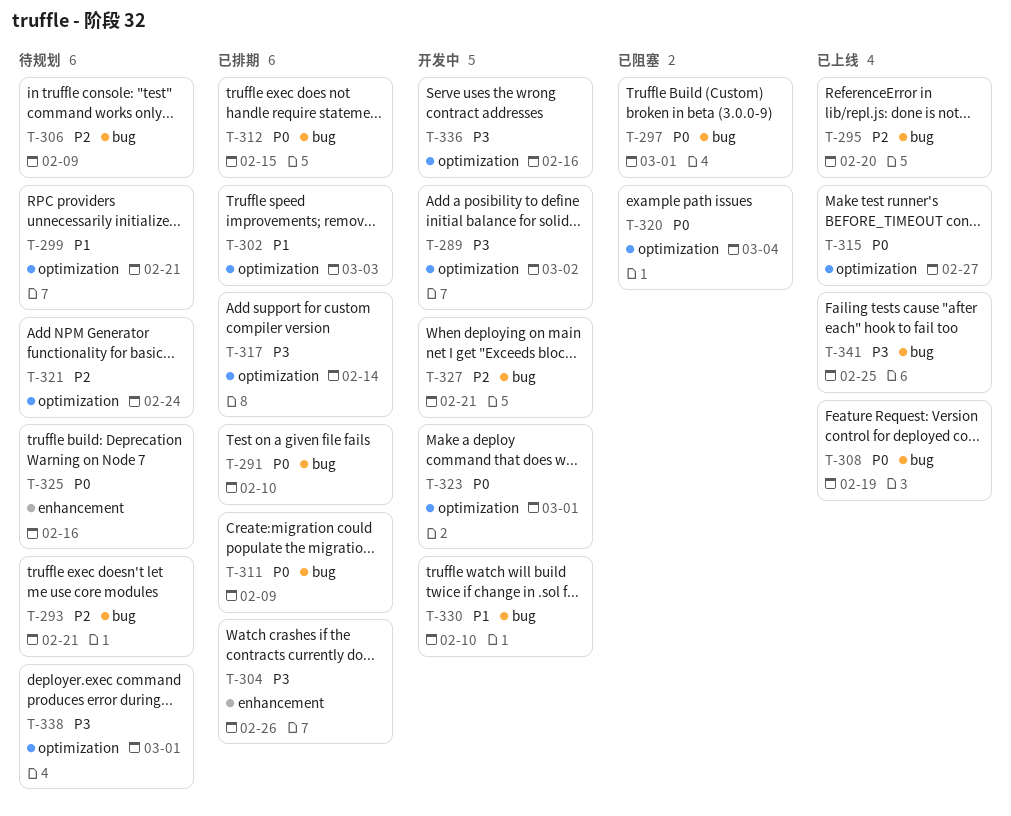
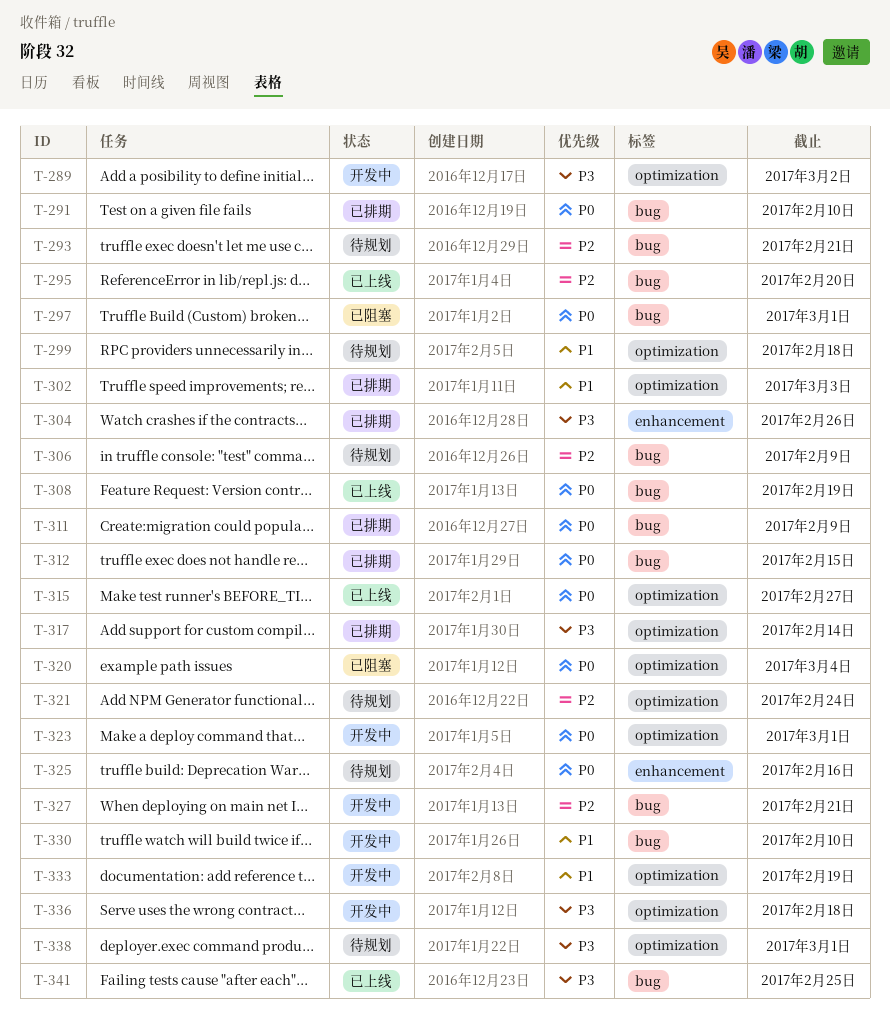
T-299, due: Feb 21 -> Feb 18
T-333: none -> present
T-336, due: Feb 16 -> Feb 18

